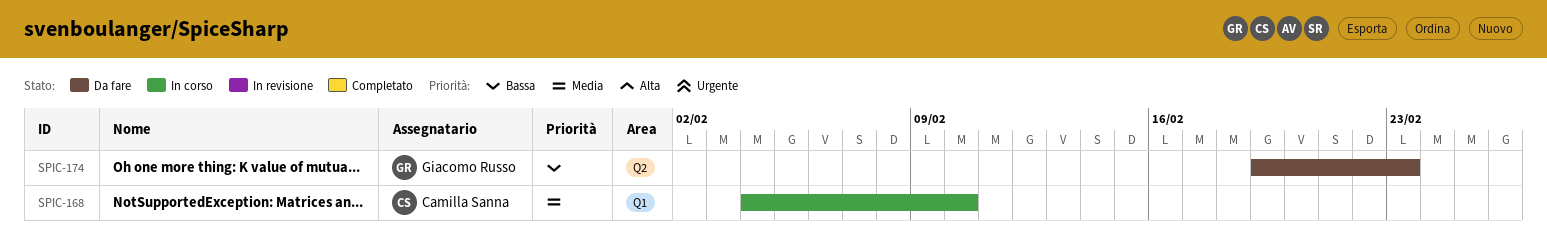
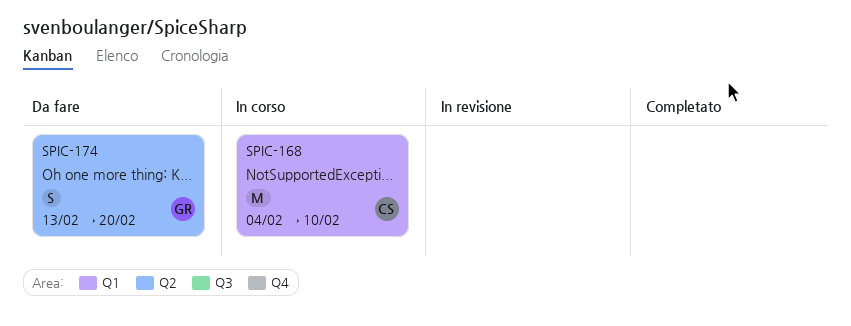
SPIC-174, start: Feb 19 -> Feb 13
SPIC-174, due: Feb 23 -> Feb 20

